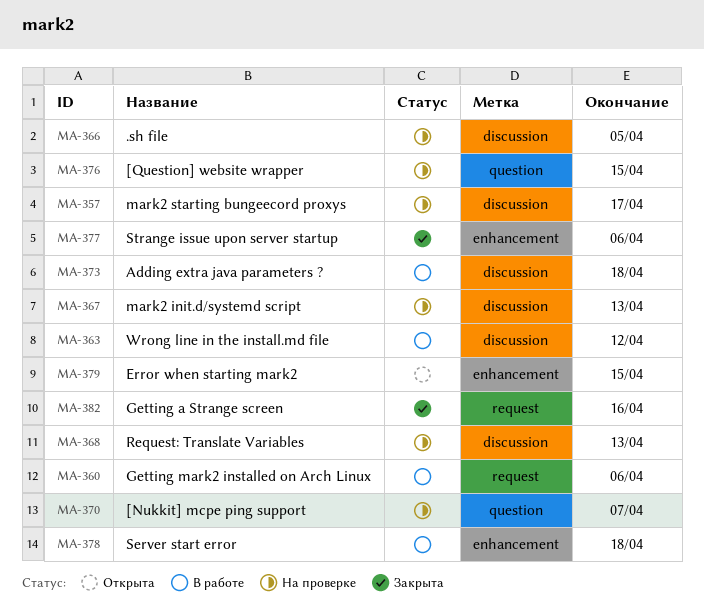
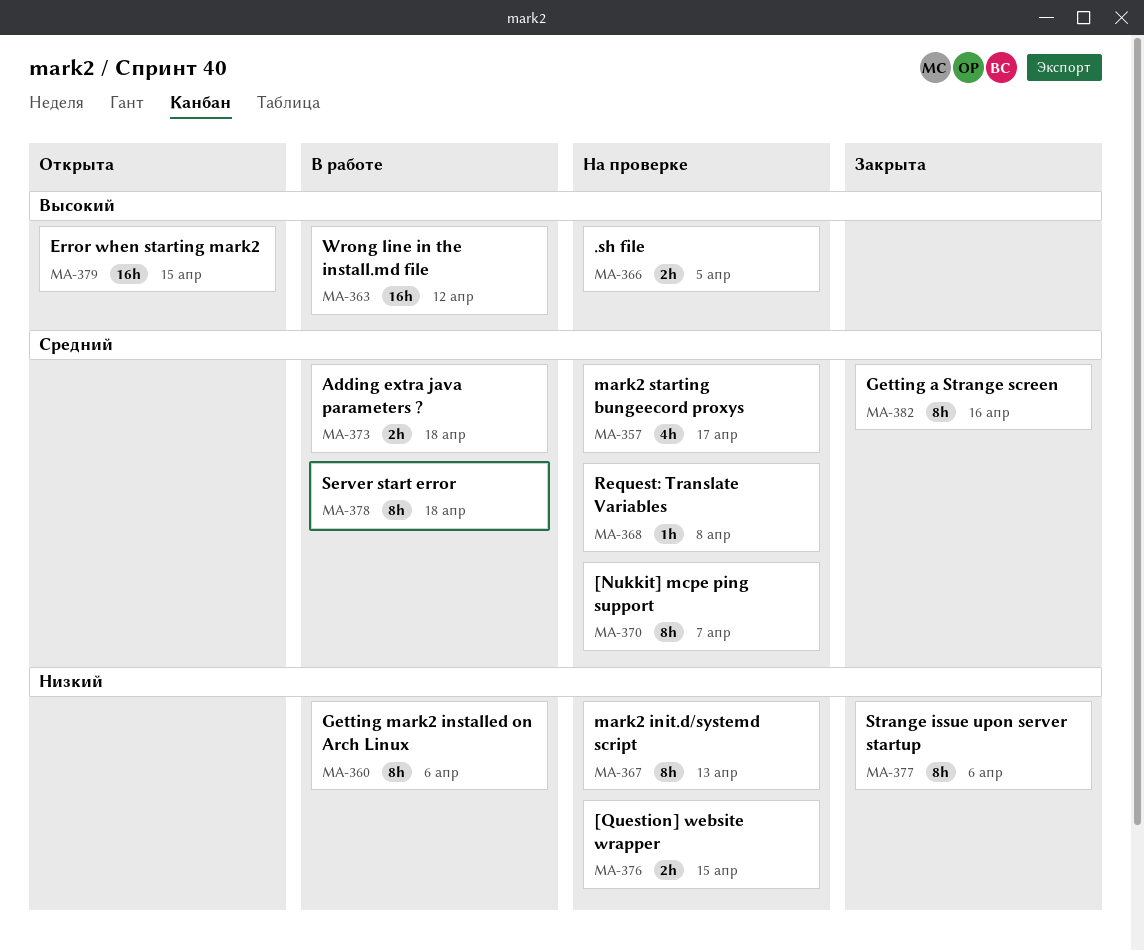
MA-368, due: Apr 13 -> Apr 8

